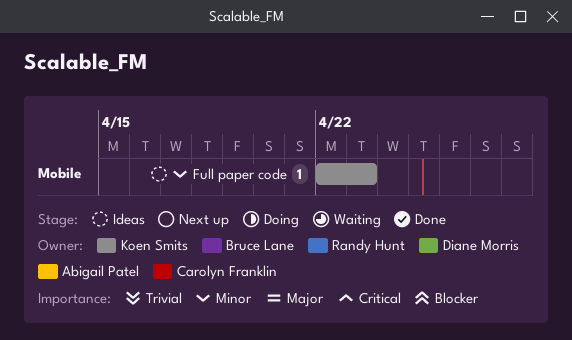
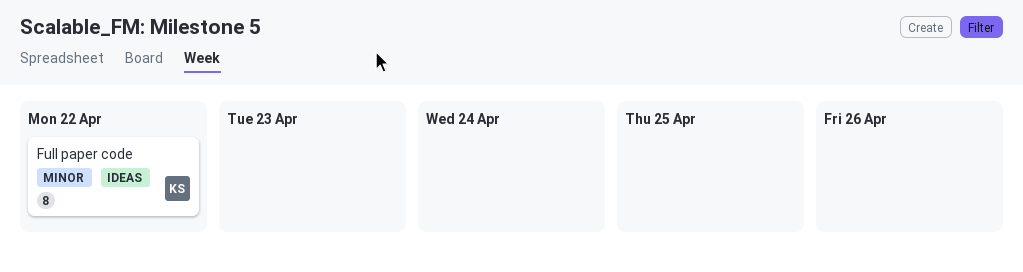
Full paper code, estimate: 1 -> 8
Full paper code, due: Apr 23 -> Apr 22

